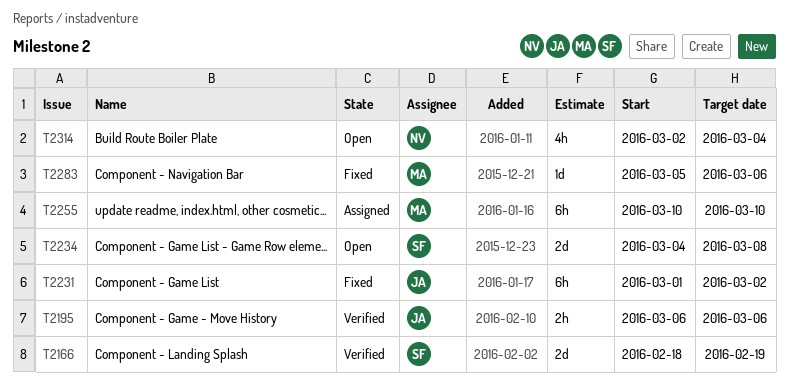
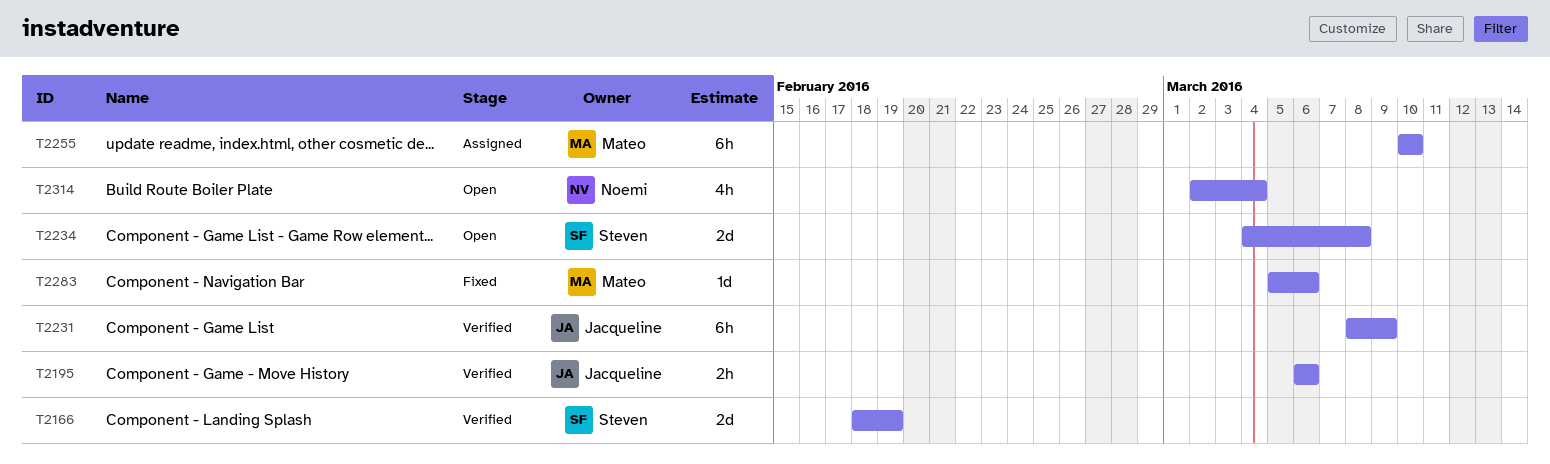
T2231, status: Fixed -> Verified
T2231, start: Mar 1 -> Mar 8
T2231, due: Mar 2 -> Mar 9

